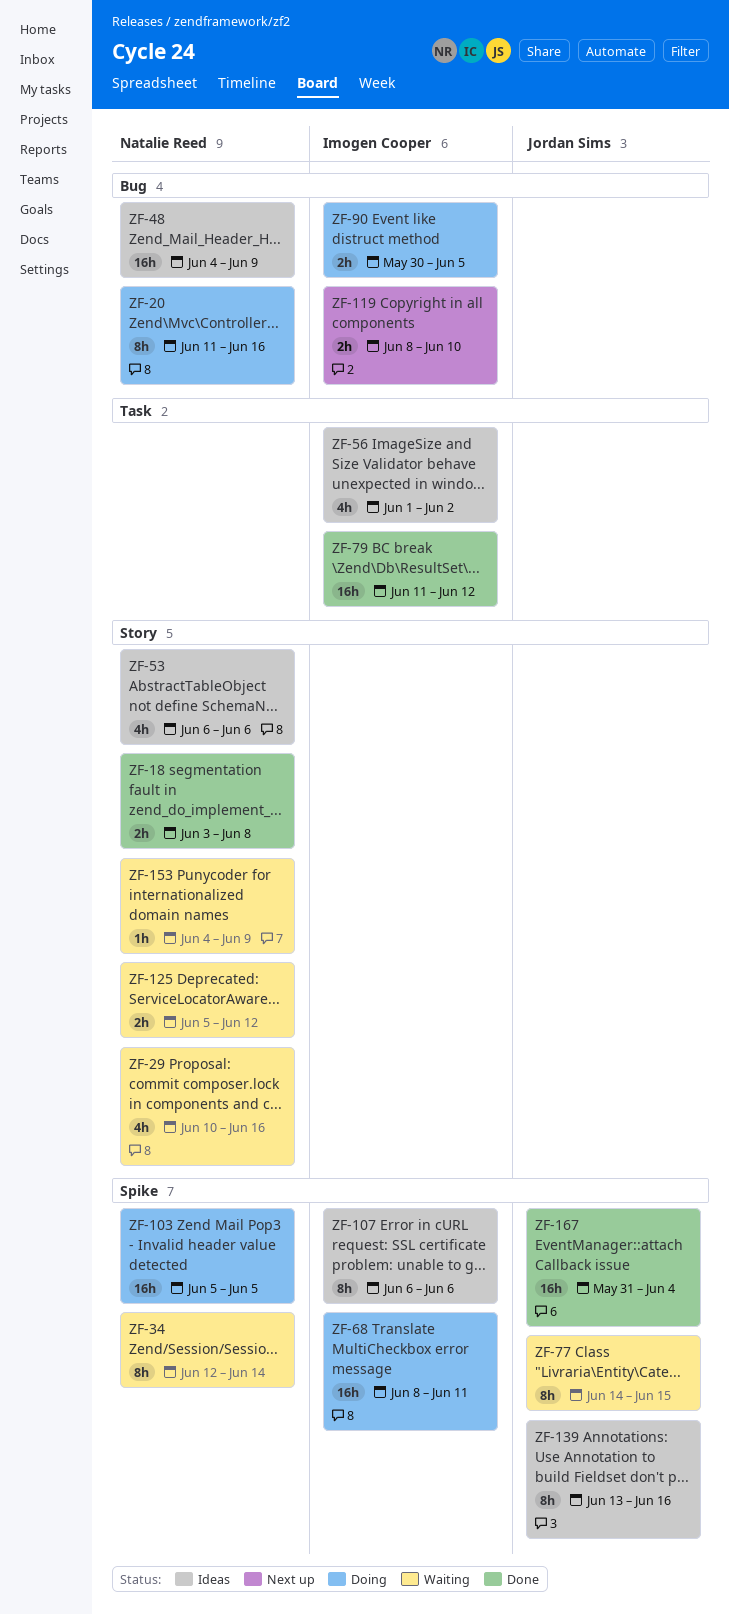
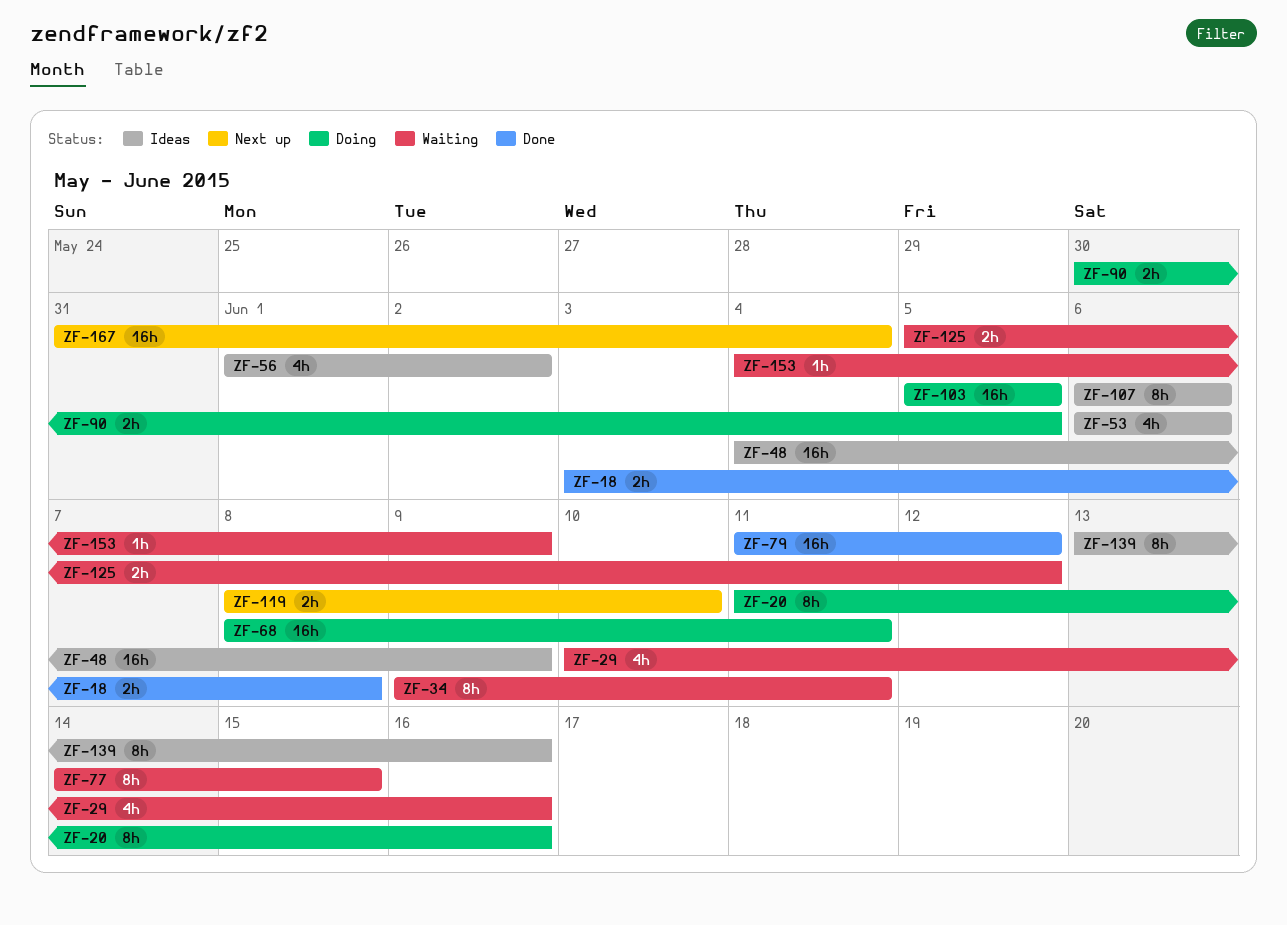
ZF-34, start: Jun 12 -> Jun 9
ZF-34, due: Jun 14 -> Jun 11
ZF-167, status: Done -> Next up

